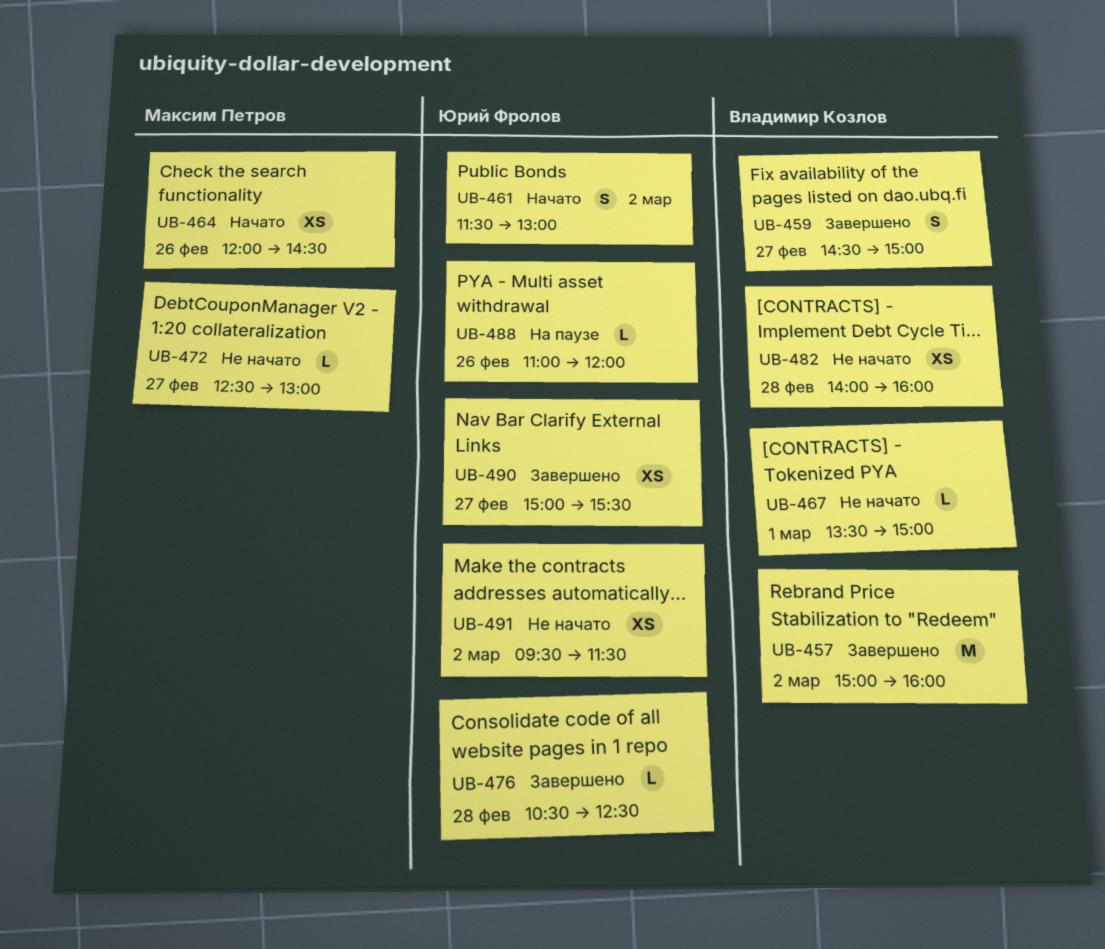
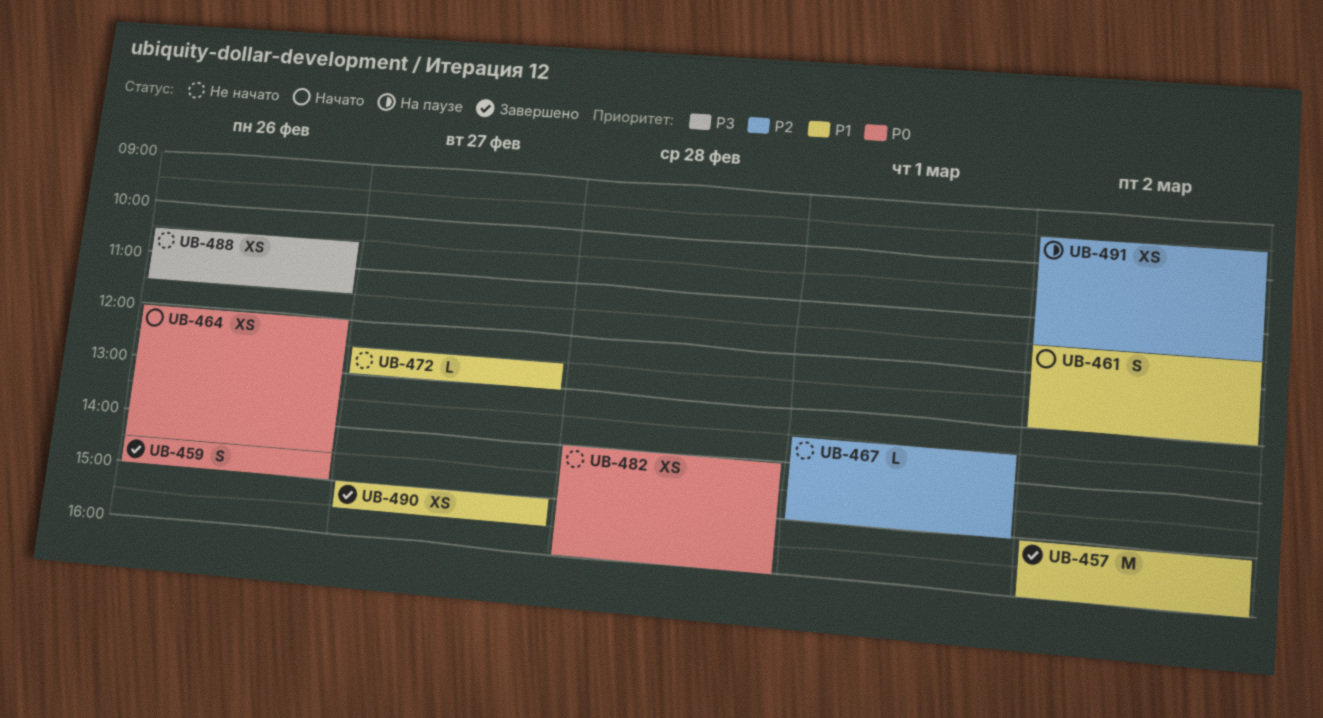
UB-459, day: Feb 27 -> Feb 26
UB-476: present -> none
UB-488, status: На паузе -> Не начато
UB-488, estimate: L -> XS
UB-488, begins: 11:00 -> 10:30
UB-488, ends: 12:00 -> 11:30
UB-491, status: Не начато -> На паузе

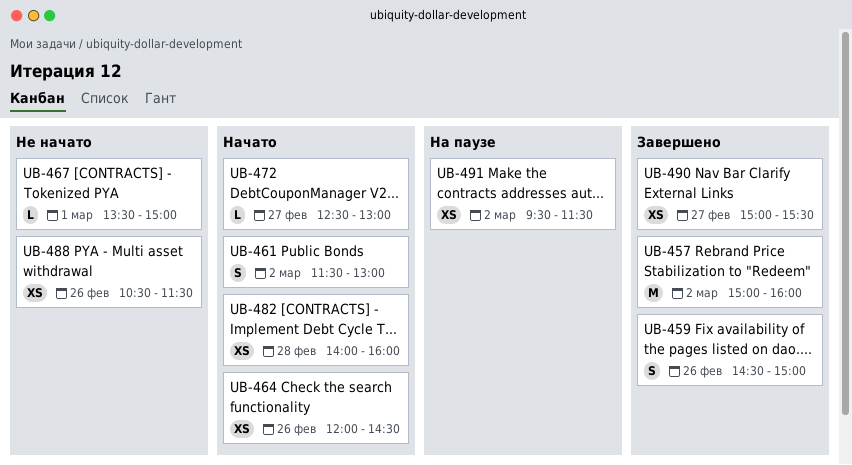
UB-472, status: Не начато -> Начато
UB-482, status: Не начато -> Начато

